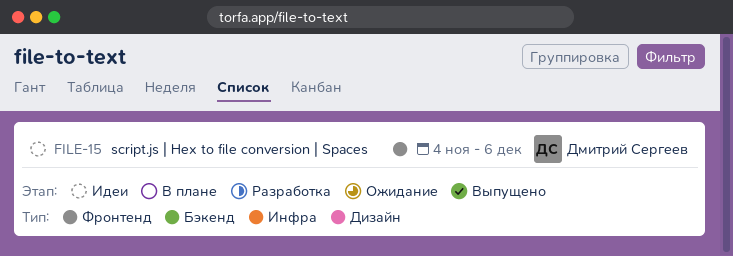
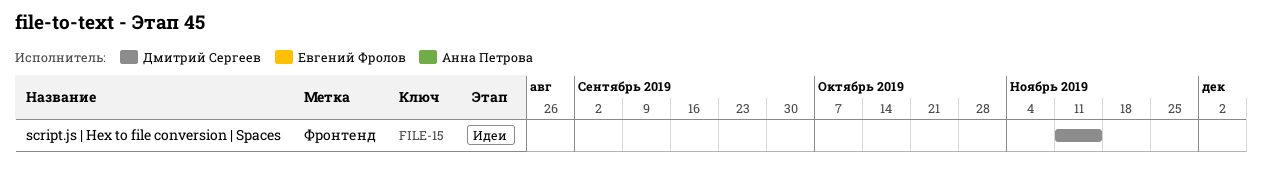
FILE-15, start: Nov 4 -> Nov 11
FILE-15, due: Dec 6 -> Nov 15

